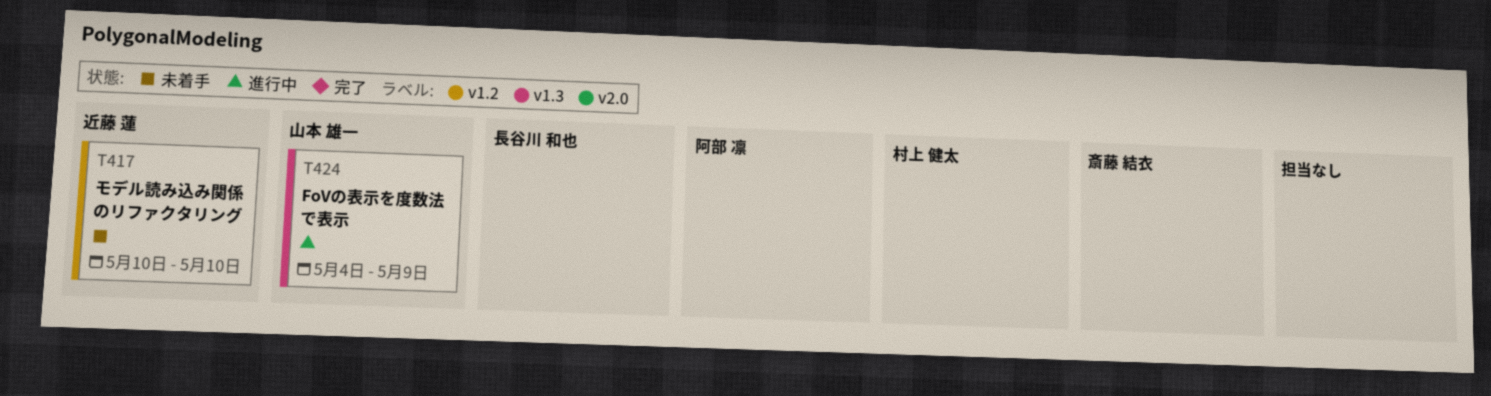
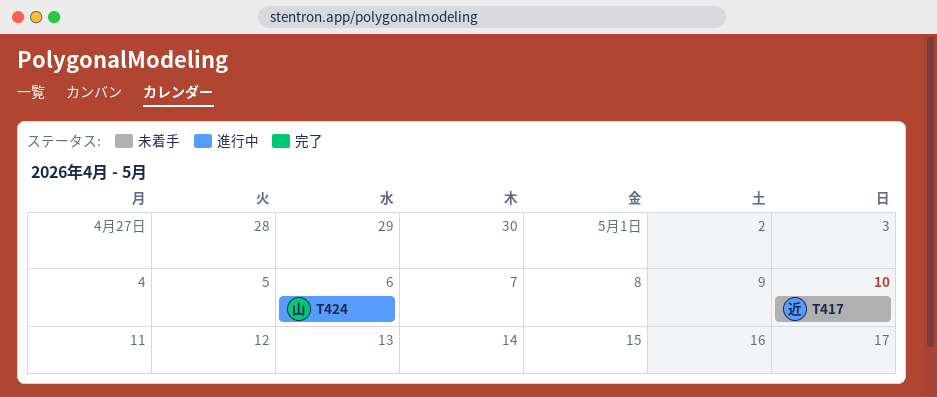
T424, start: May 4 -> May 6
T424, due: May 9 -> May 6

